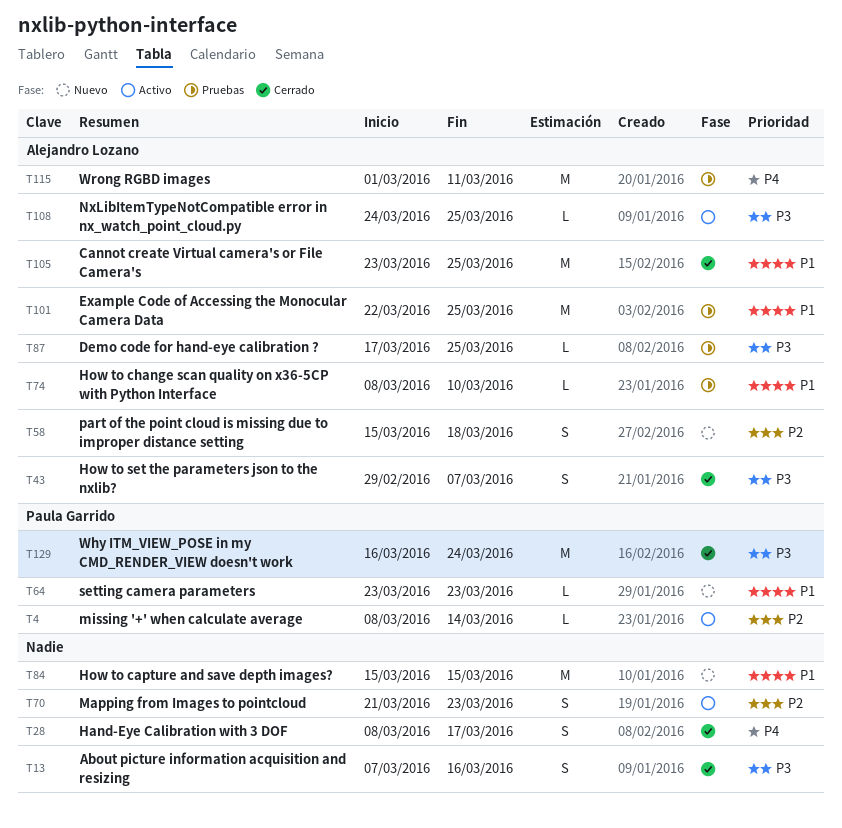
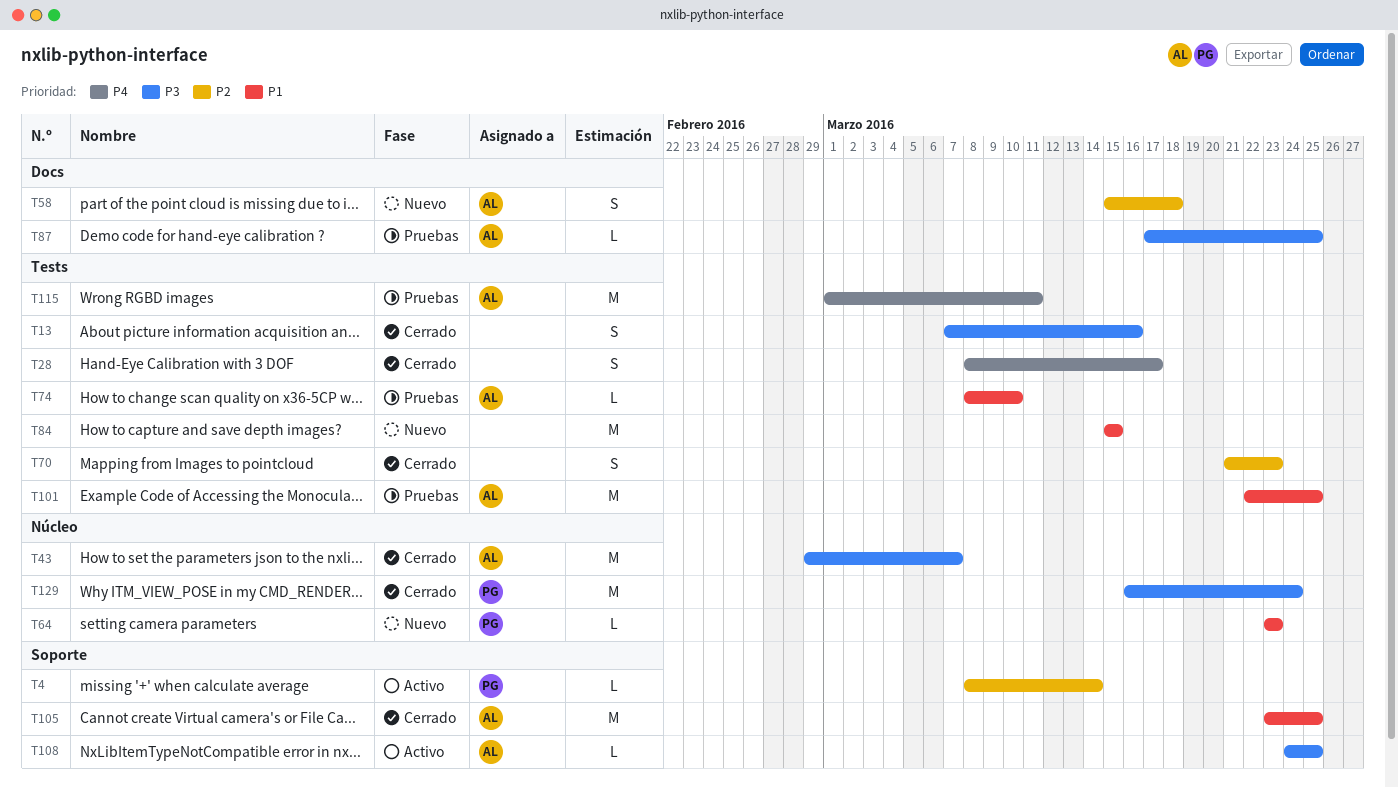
T43, estimate: S -> M
T70, status: Activo -> Cerrado

